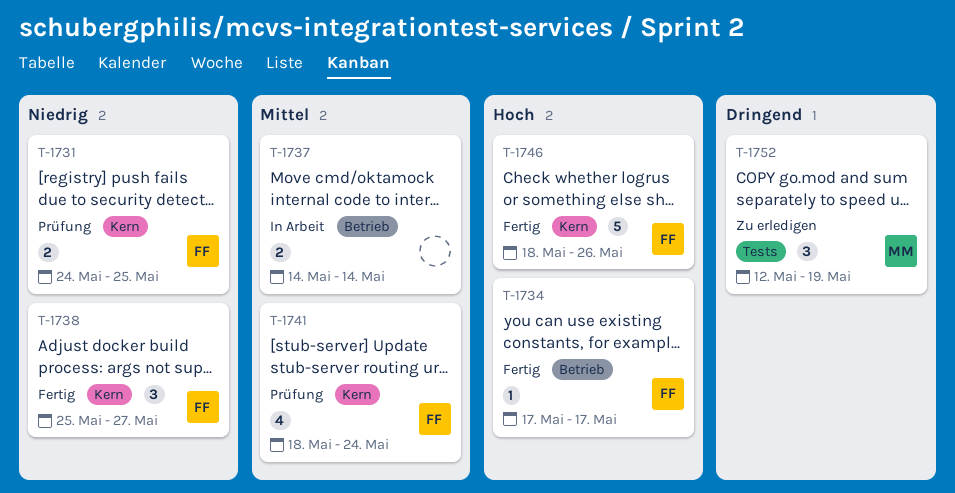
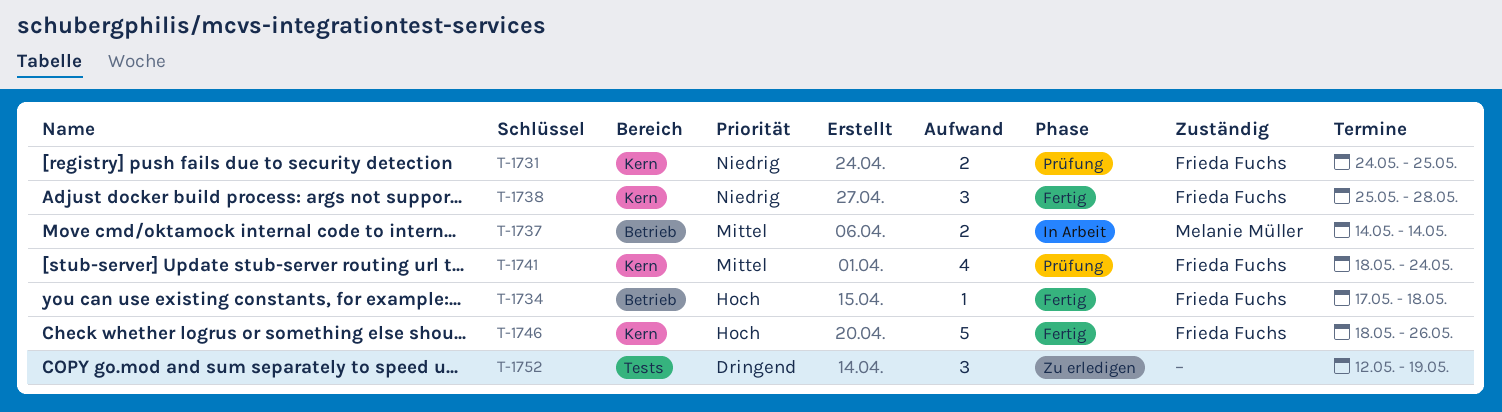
T-1734, due: May 17 -> May 18
T-1737, owner: none -> Melanie Müller
T-1738, due: May 27 -> May 28
T-1752, owner: Melanie Müller -> none

